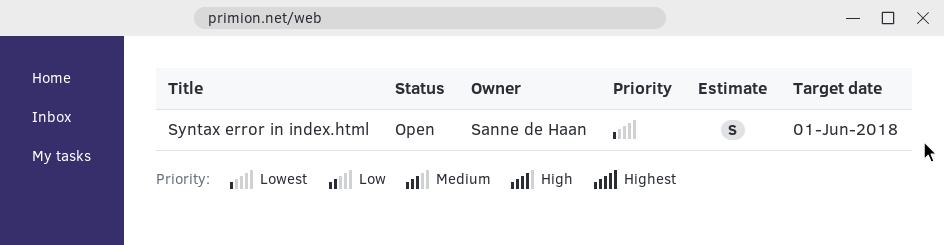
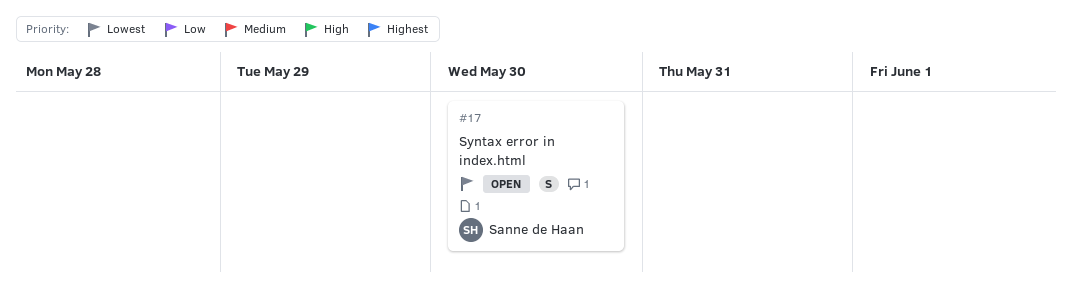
Syntax error in index.html, due: Jun 1 -> May 30

